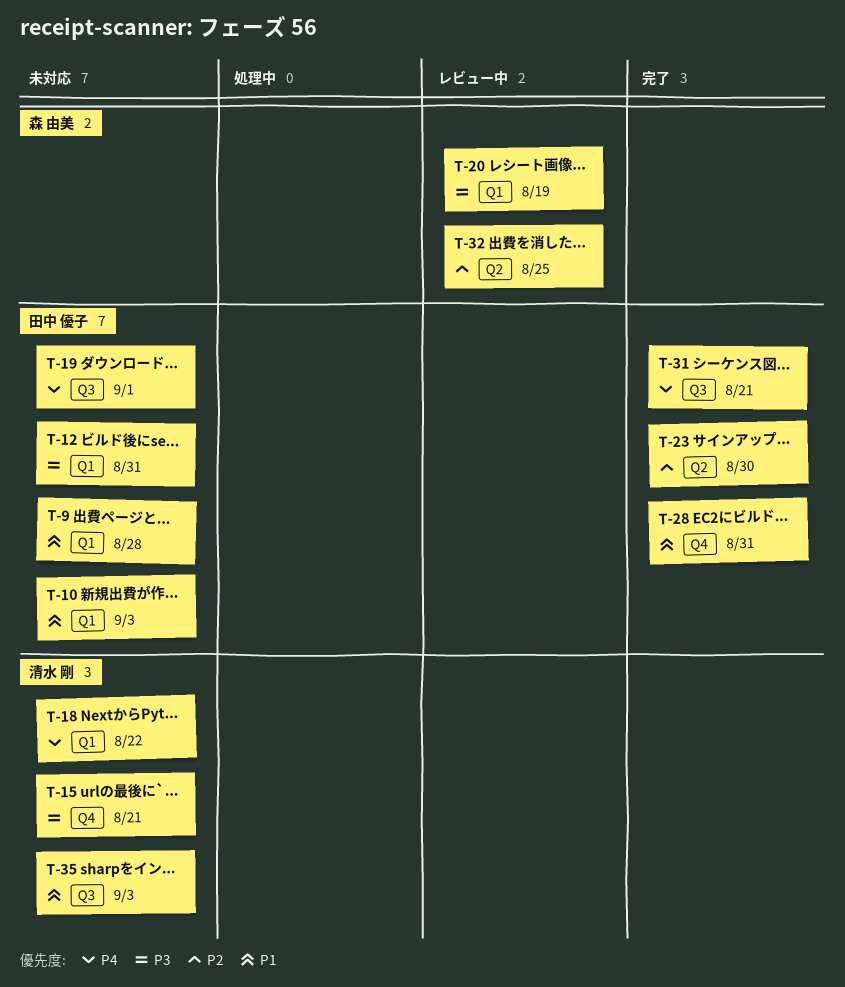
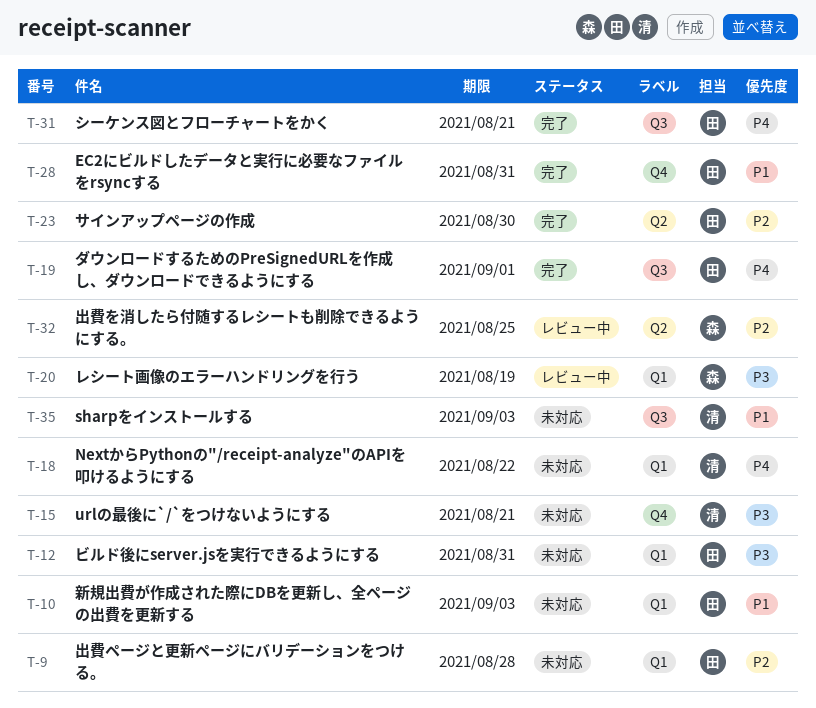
T-9, priority: P1 -> P2
T-19, status: 未対応 -> 完了

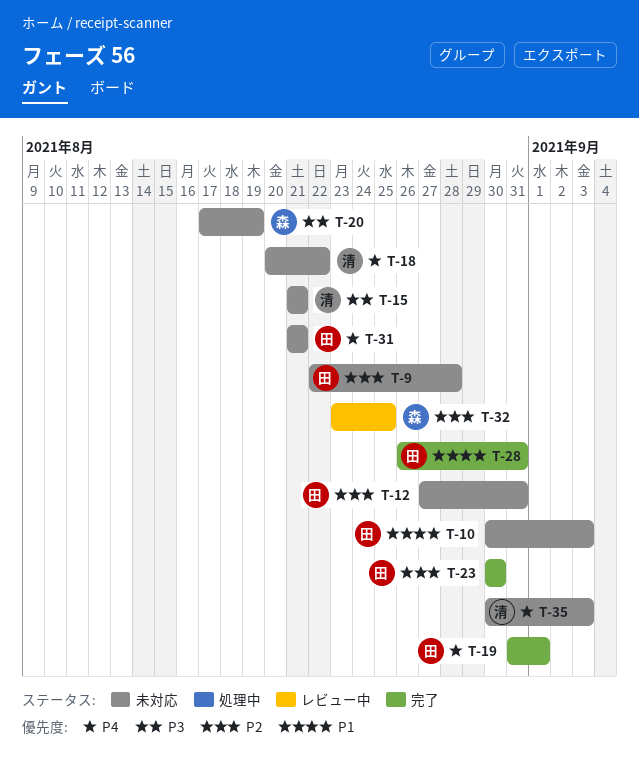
T-12, priority: P3 -> P2
T-20, status: レビュー中 -> 未対応
T-31, status: 完了 -> 未対応
T-35, priority: P1 -> P4

